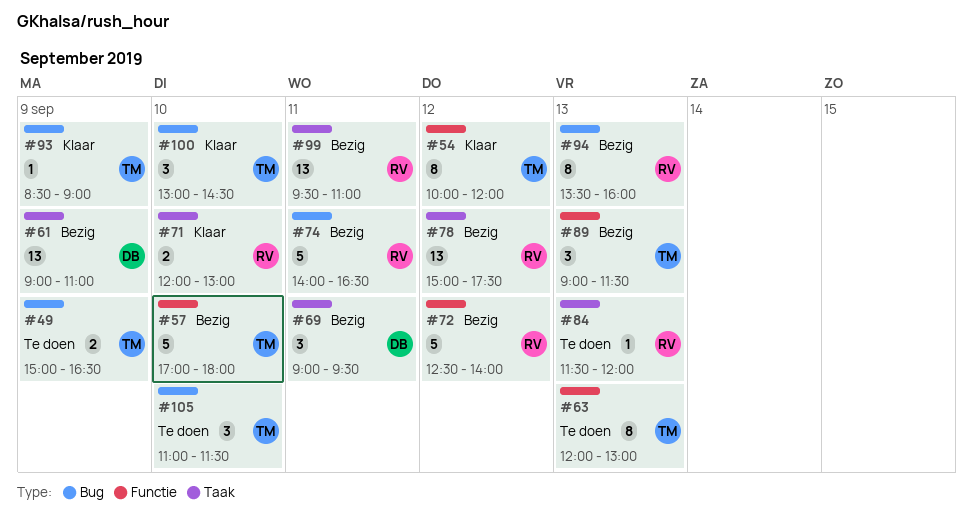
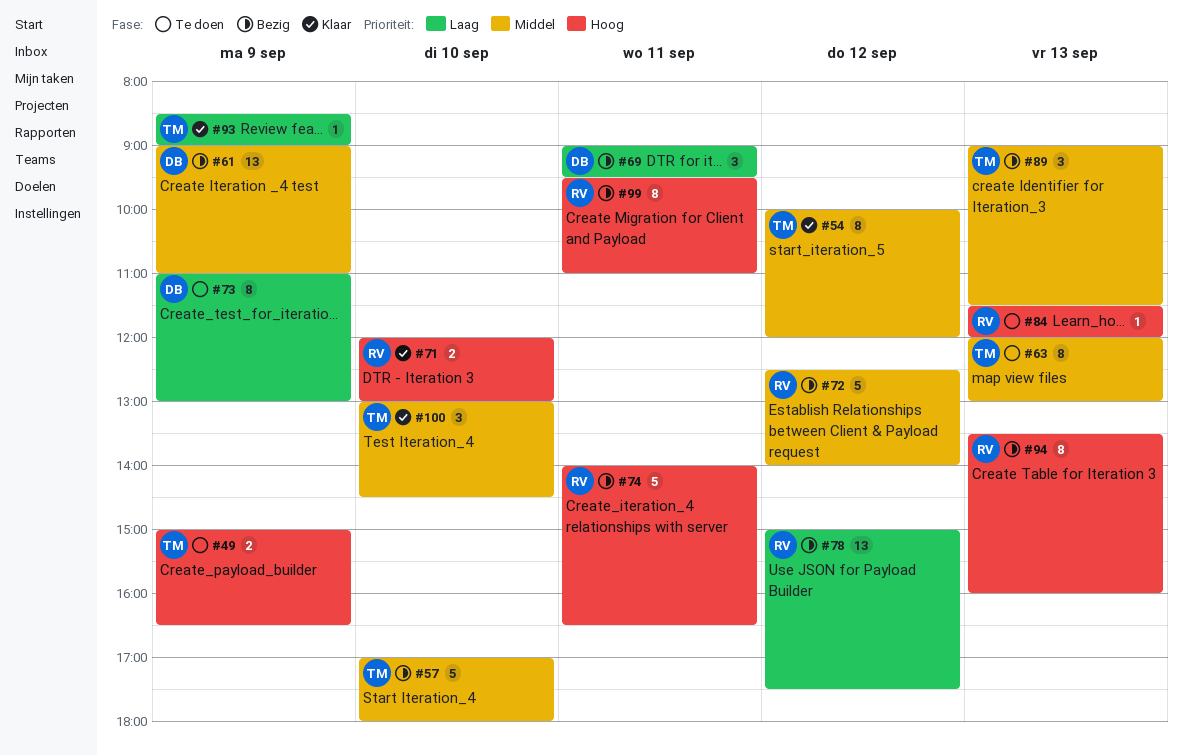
#73: none -> present
#99, estimate: 13 -> 8
#105: present -> none

